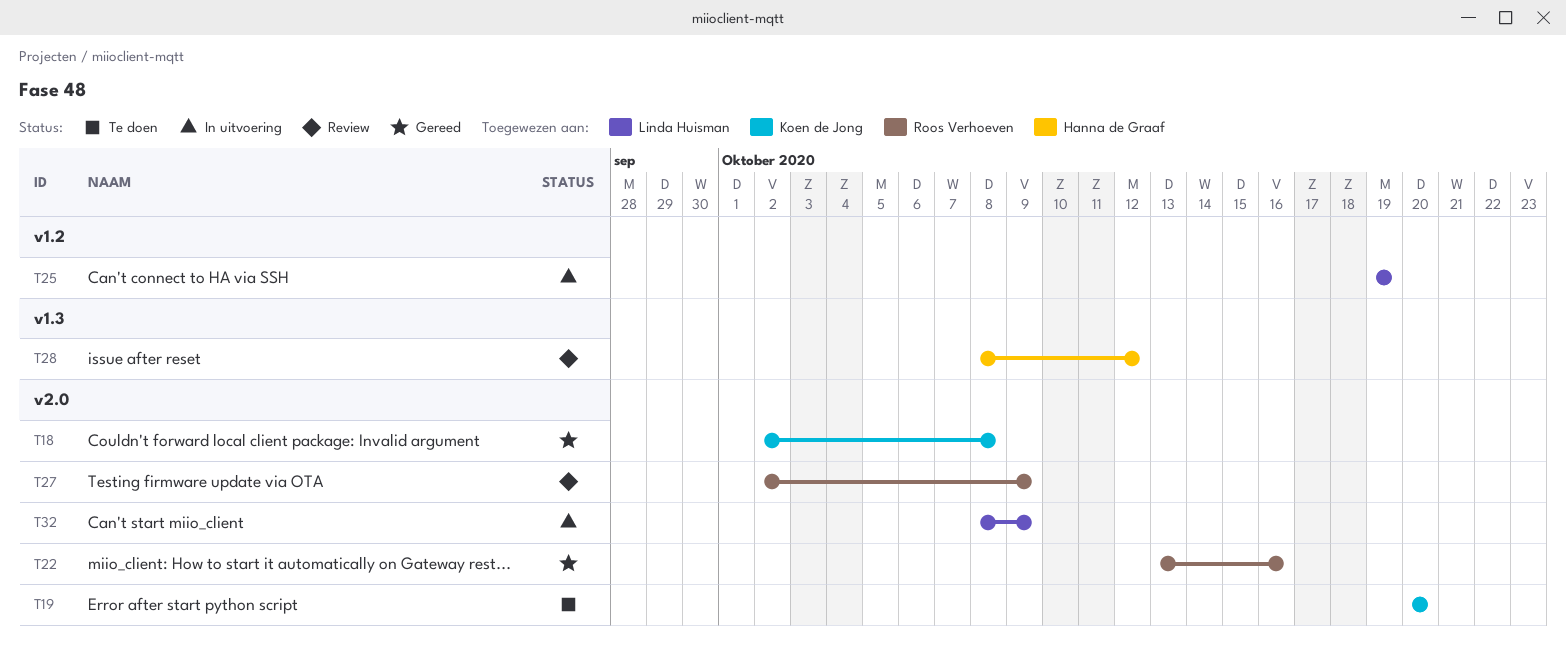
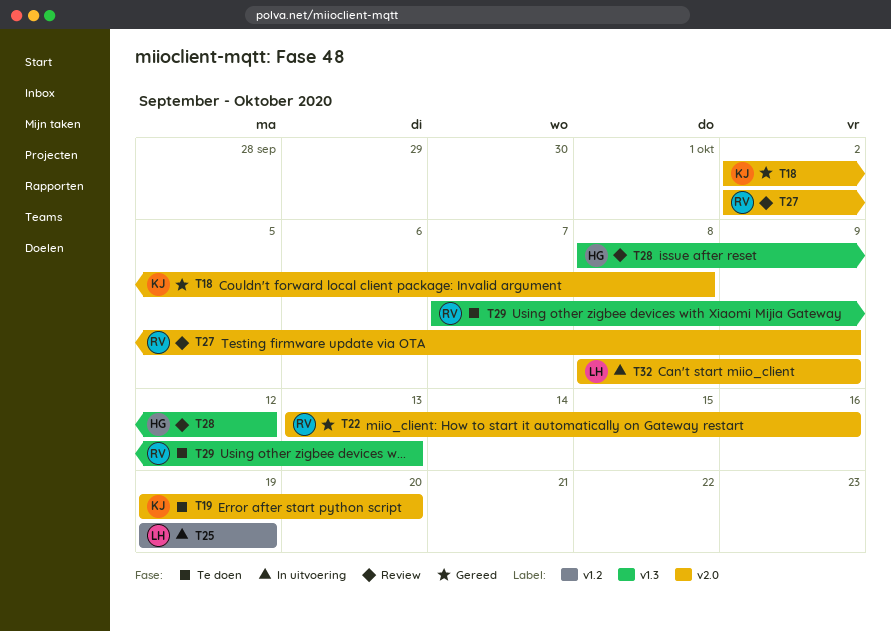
T19, start: Oct 20 -> Oct 19
T29: none -> present

